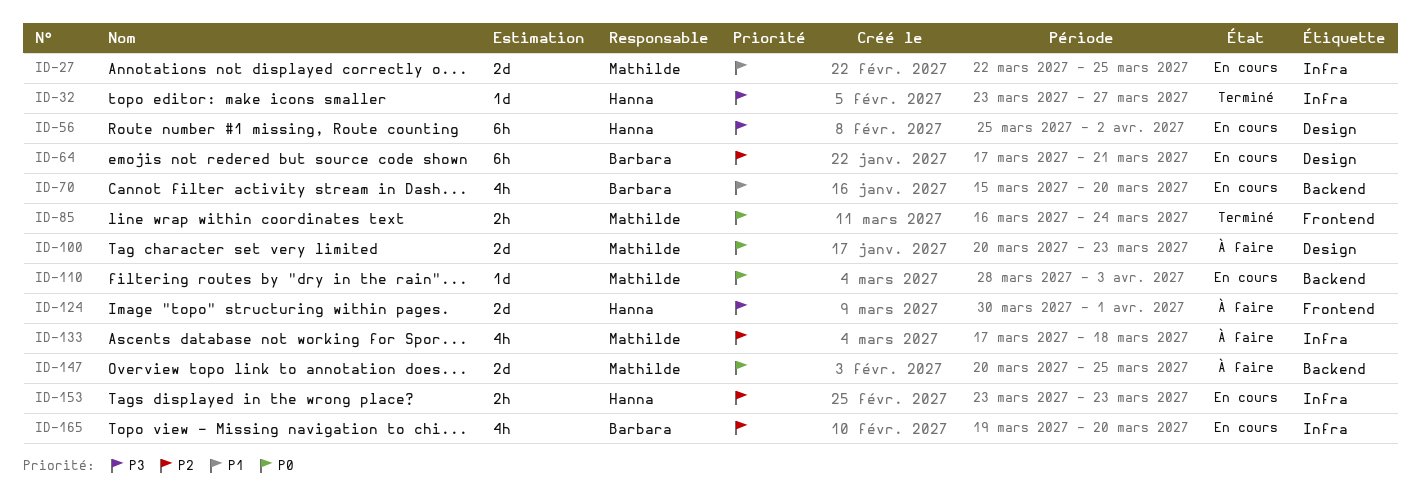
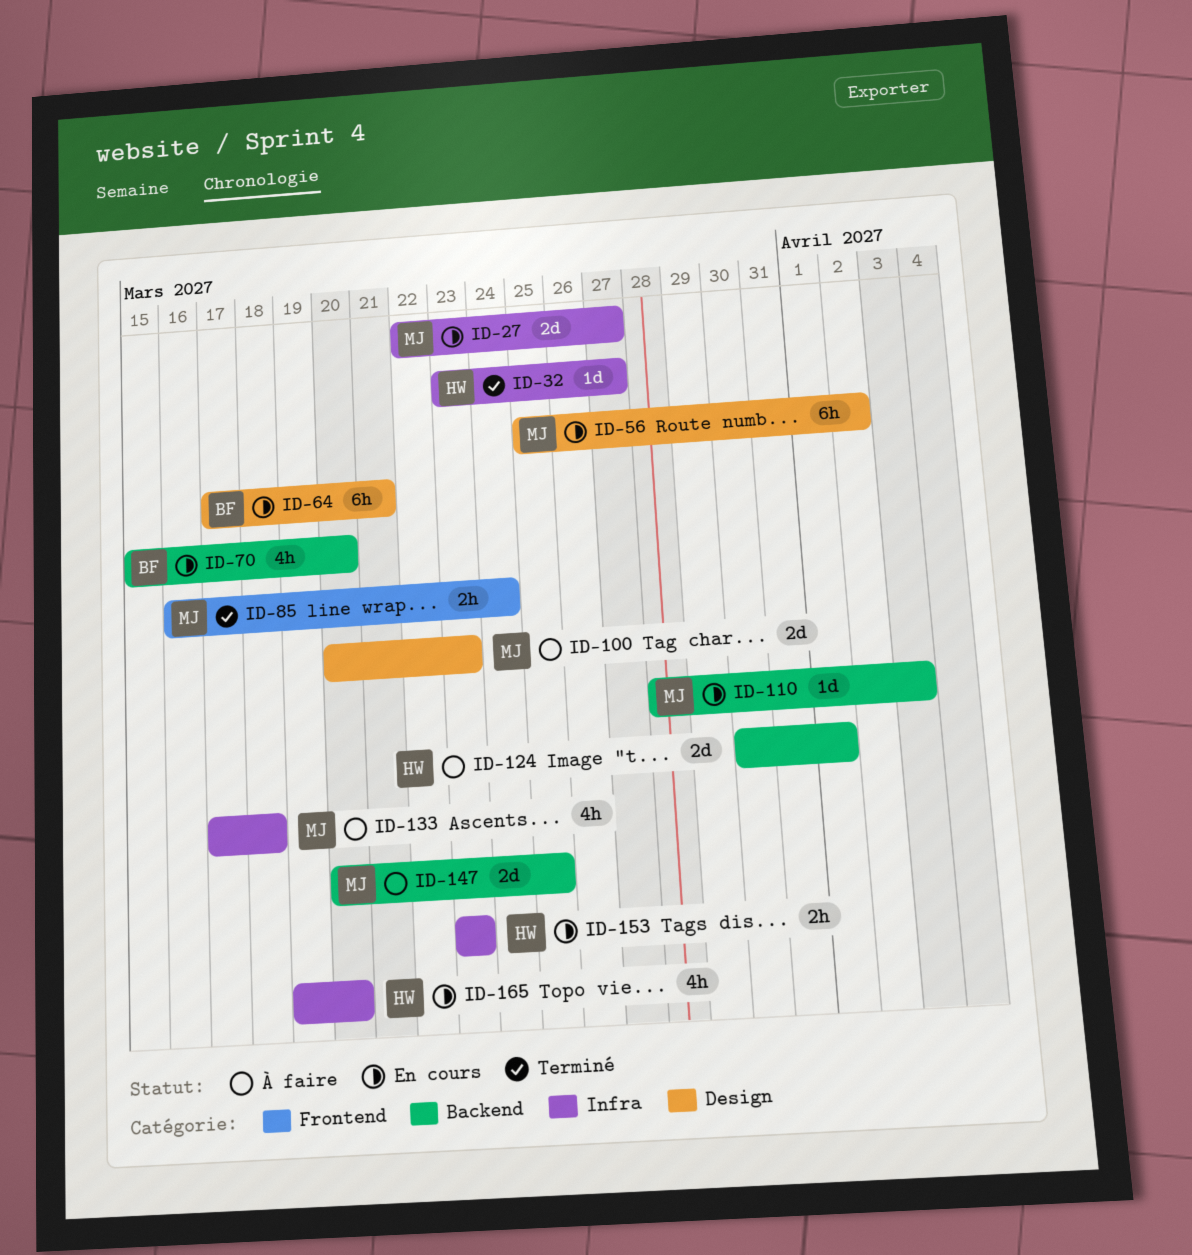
ID-27, due: Mar 25 -> Mar 27
ID-56, owner: Hanna -> Mathilde
ID-124, label: Frontend -> Backend
ID-165, owner: Barbara -> Hanna

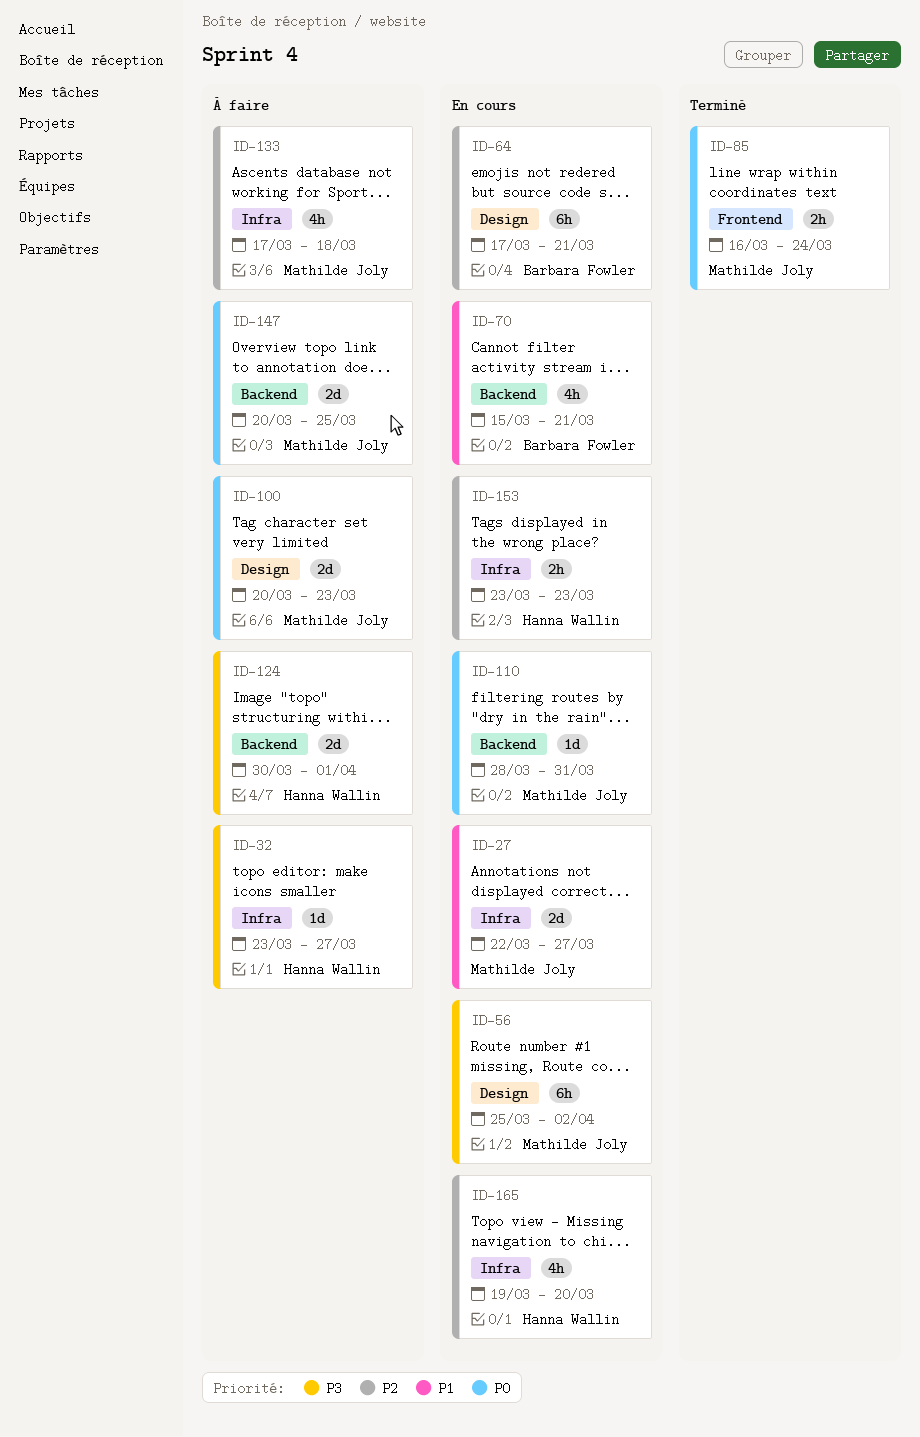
ID-32, status: Terminé -> À faire
ID-70, due: Mar 20 -> Mar 21
ID-110, due: Apr 3 -> Mar 31

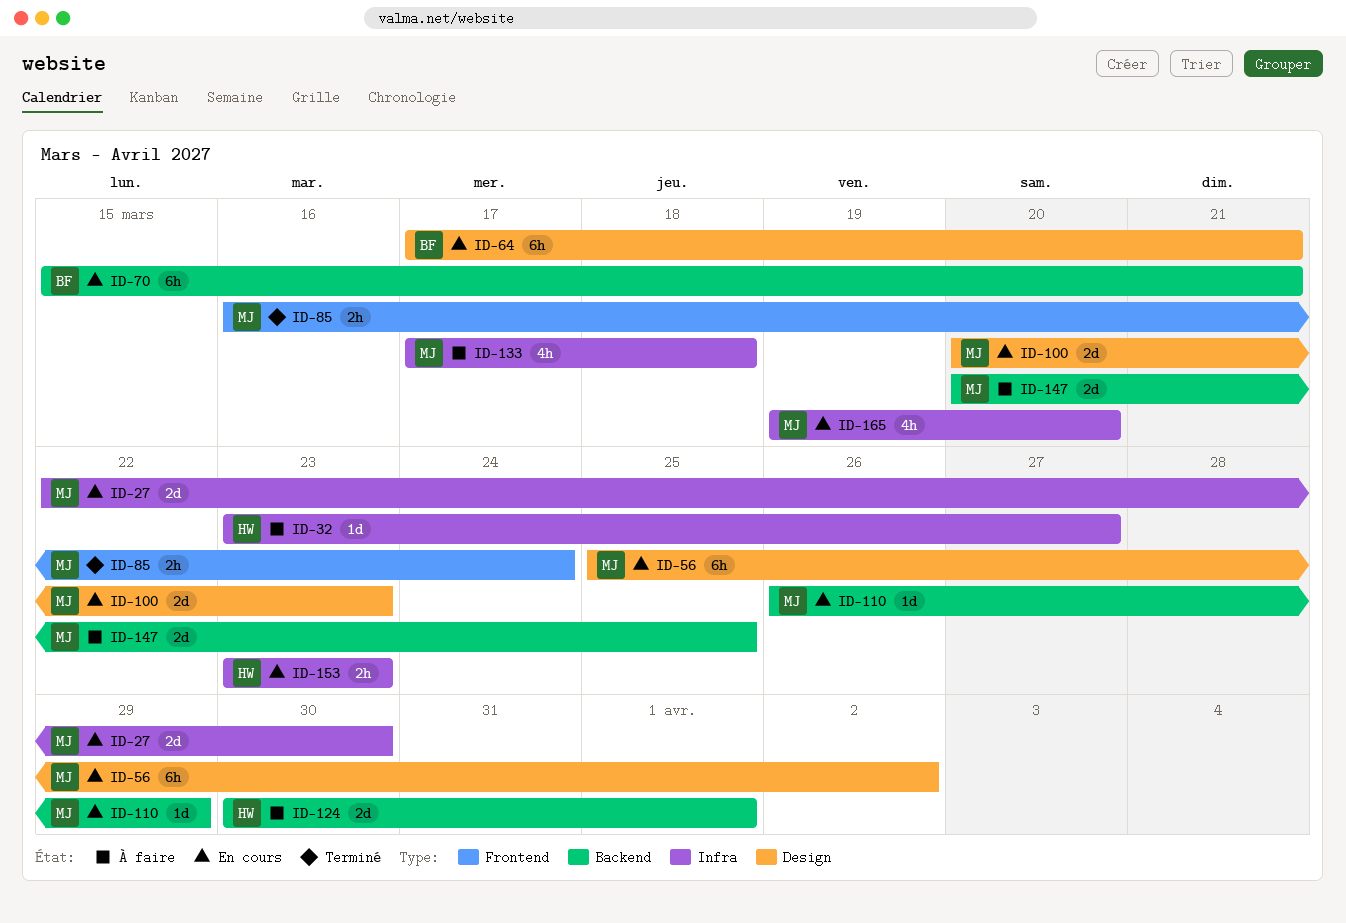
ID-27, due: Mar 27 -> Mar 30
ID-70, estimate: 4h -> 6h
ID-100, status: À faire -> En cours
ID-110, start: Mar 28 -> Mar 26
ID-110, due: Mar 31 -> Mar 29
ID-165, owner: Hanna Wallin -> Mathilde Joly

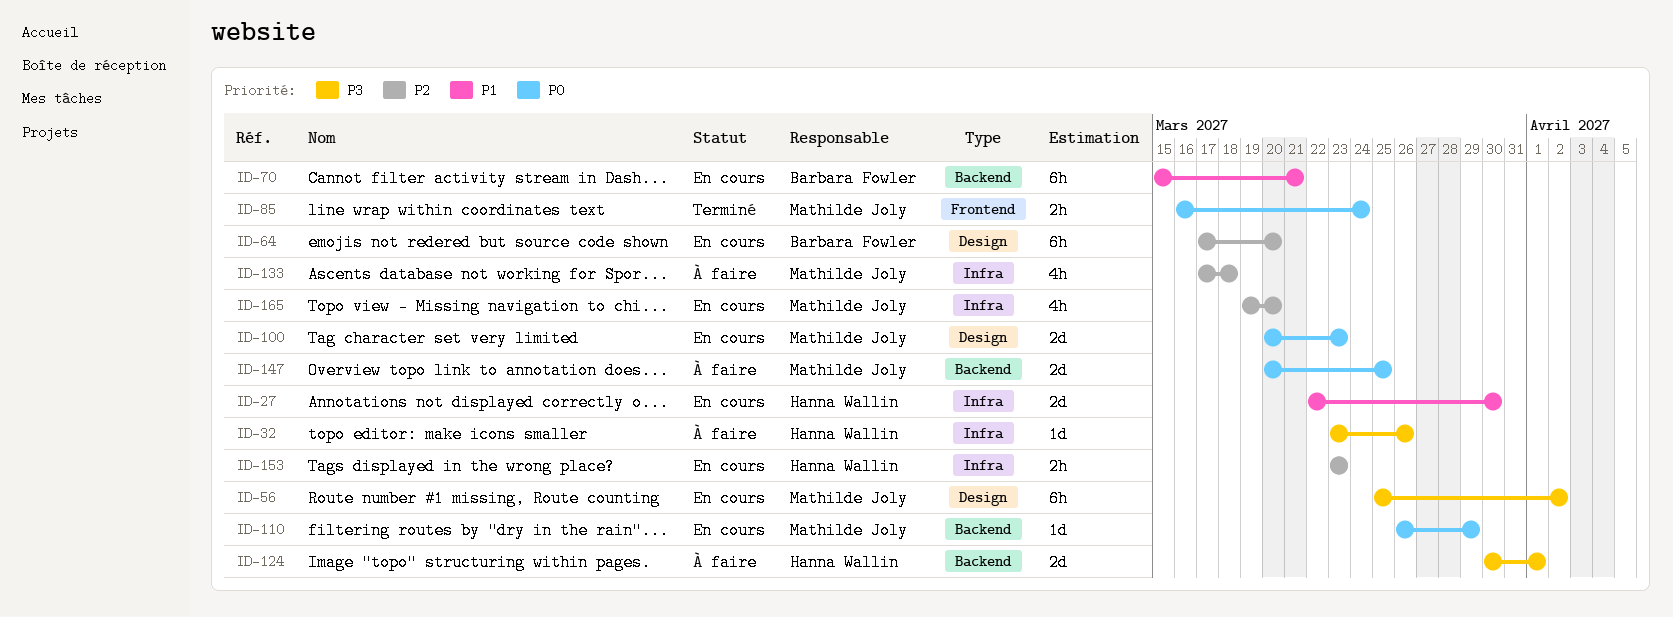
ID-27, owner: Mathilde Joly -> Hanna Wallin
ID-32, due: Mar 27 -> Mar 26
ID-64, due: Mar 21 -> Mar 20

